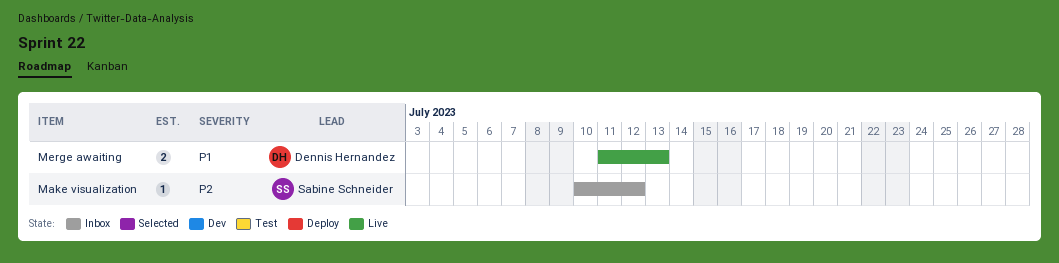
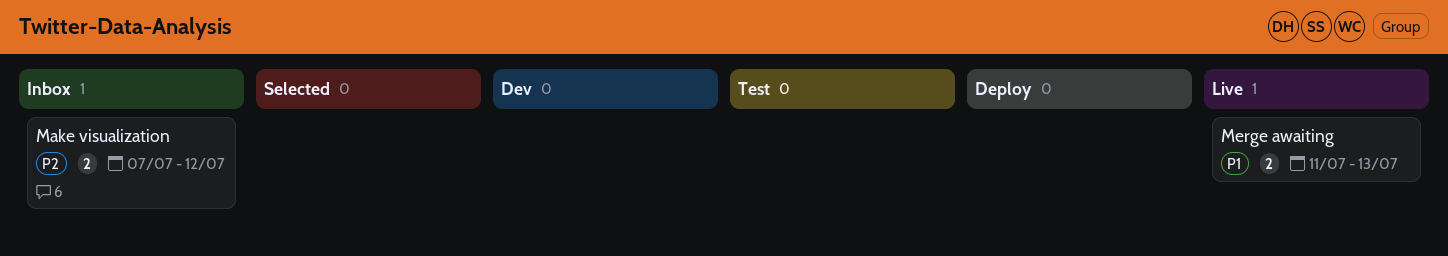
Make visualization, estimate: 1 -> 2
Make visualization, start: Jul 10 -> Jul 7

